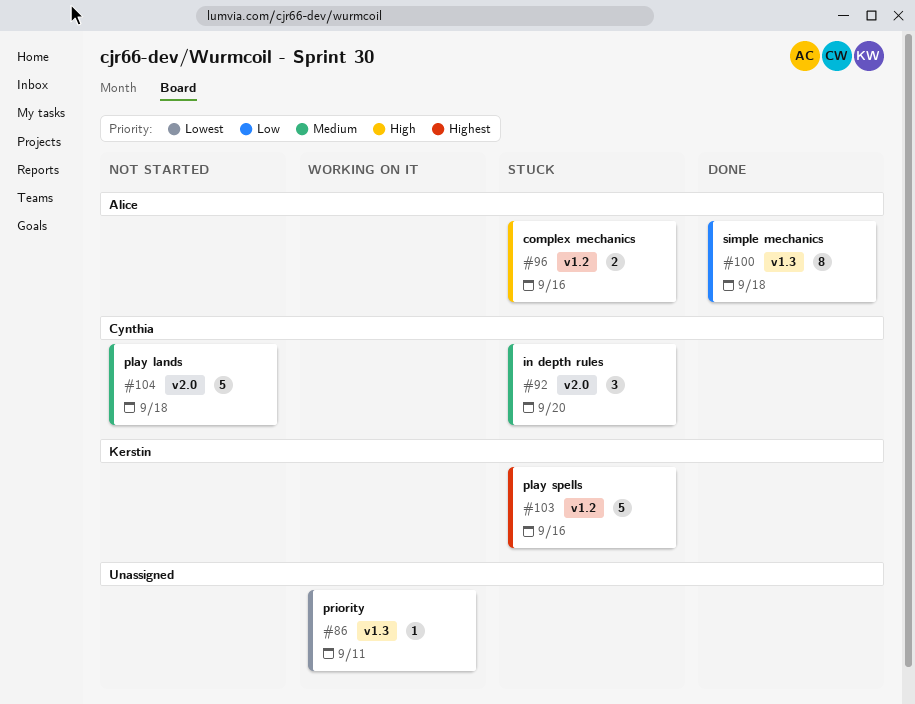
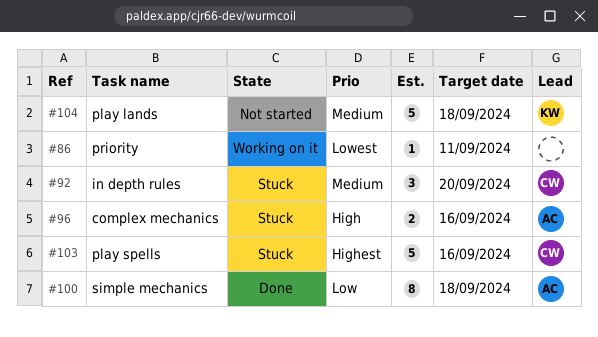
#103, owner: Kerstin -> Cynthia
#104, owner: Cynthia -> Kerstin

